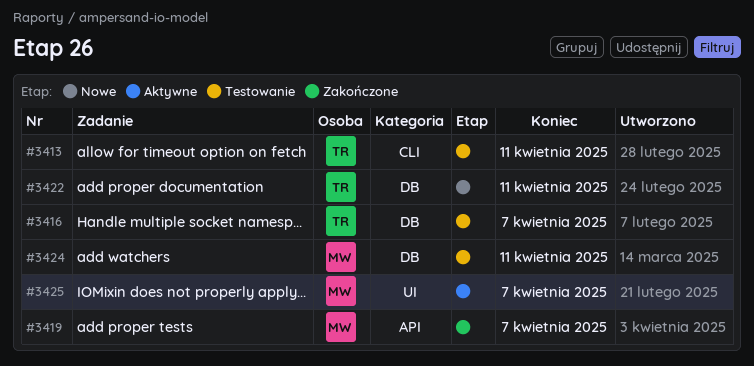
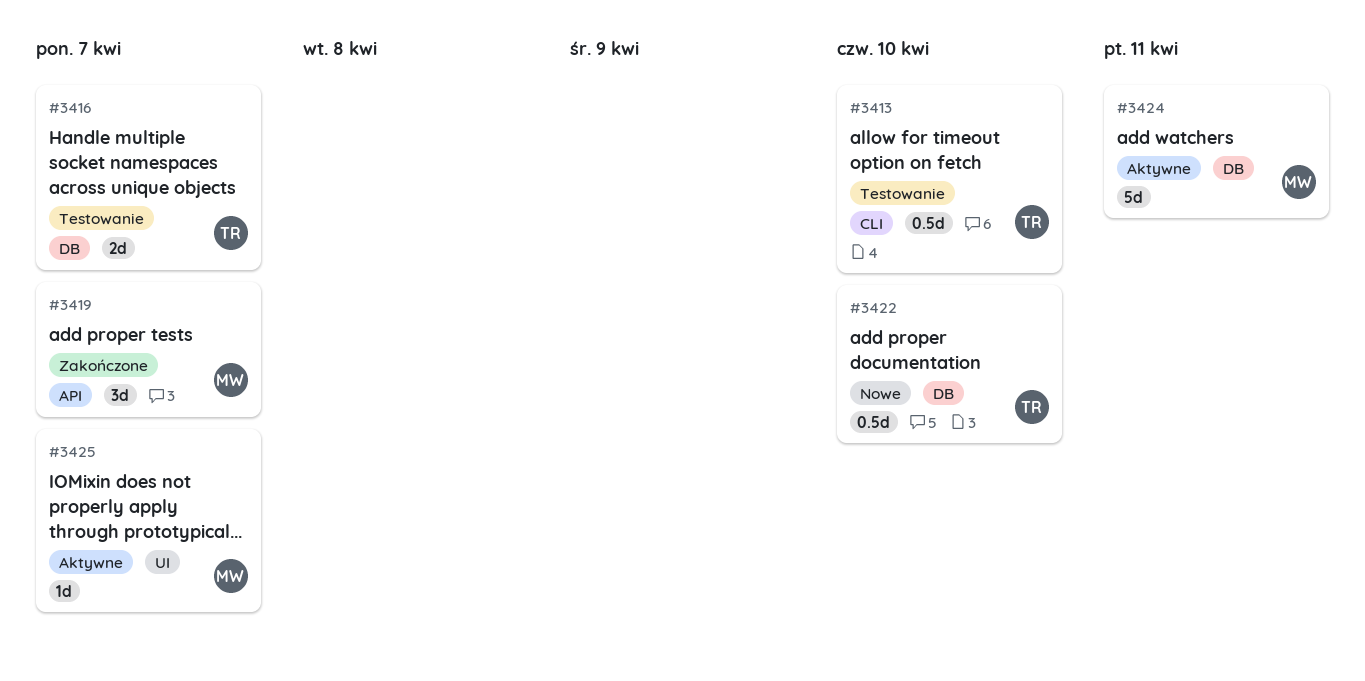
#3413, due: Apr 11 -> Apr 10
#3422, due: Apr 11 -> Apr 10
#3424, status: Testowanie -> Aktywne

